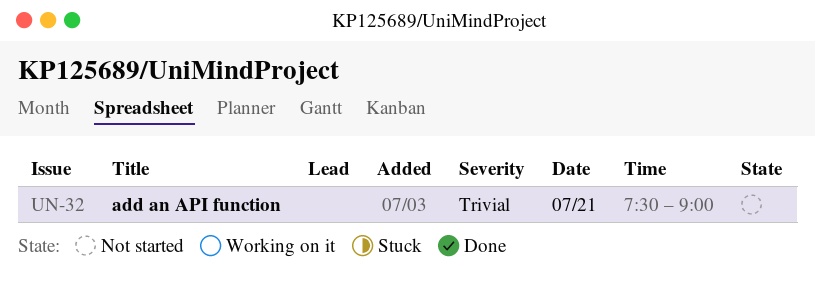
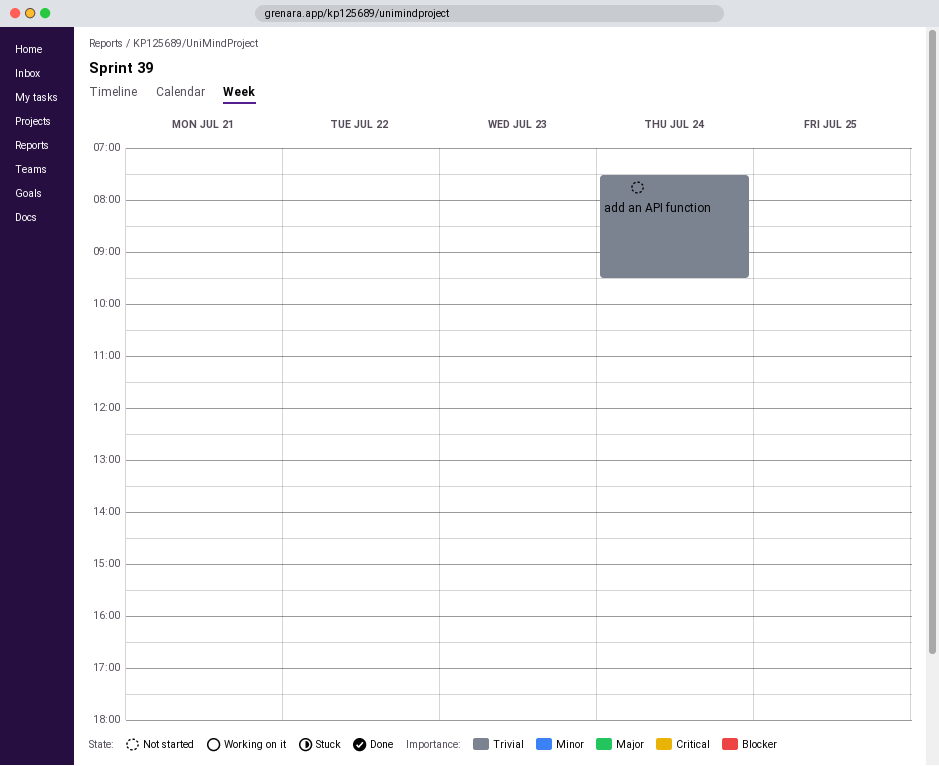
add an API function, day: Jul 21 -> Jul 24
add an API function, ends: 09:00 -> 09:30

